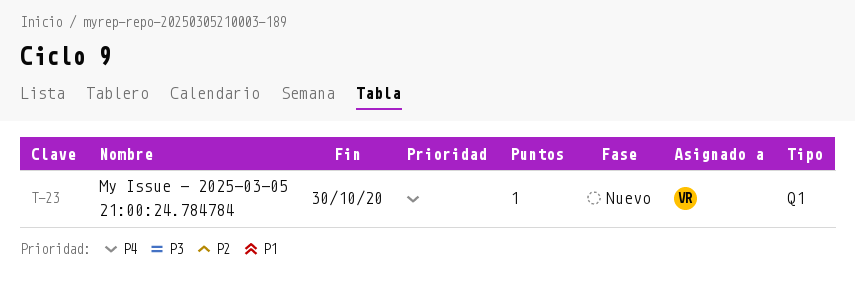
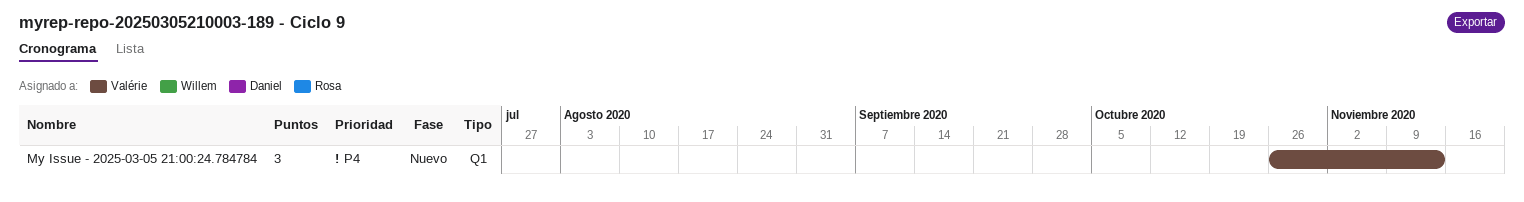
My Issue - 2025-03-05 21:00:24.784784, estimate: 1 -> 3
My Issue - 2025-03-05 21:00:24.784784, due: Oct 30 -> Nov 13

